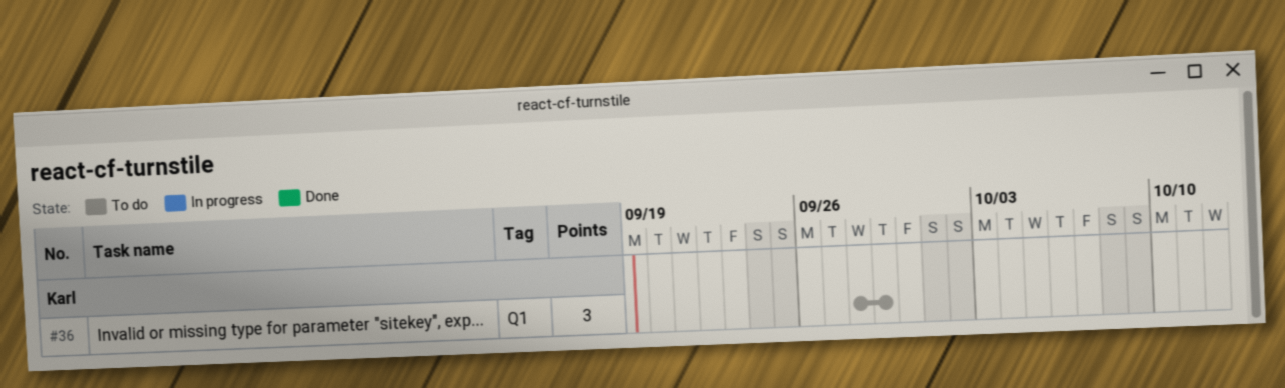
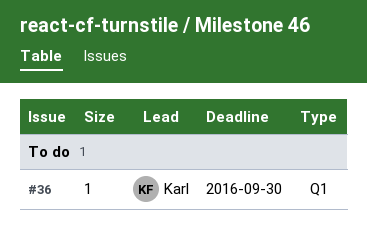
#36, estimate: 3 -> 1
#36, due: Sep 29 -> Sep 30

